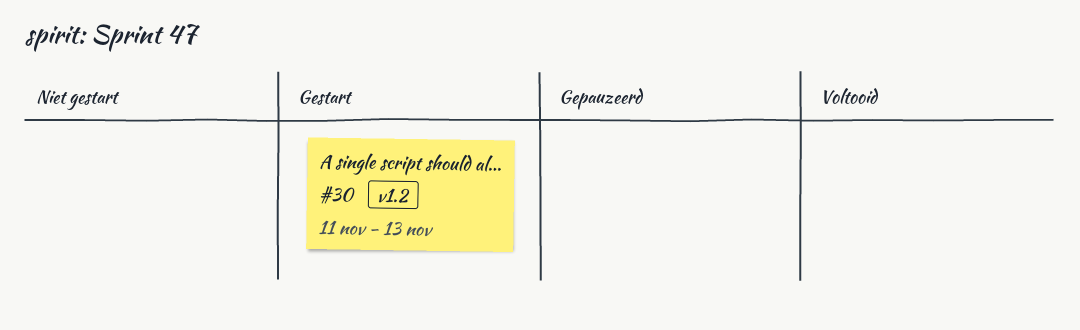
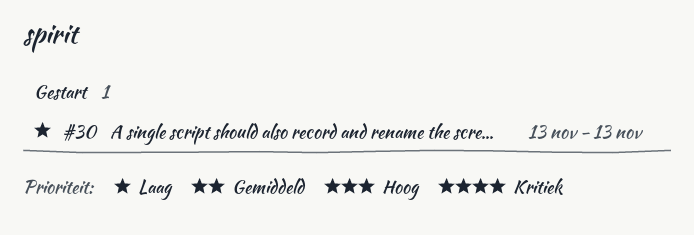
#30, start: Nov 11 -> Nov 13

